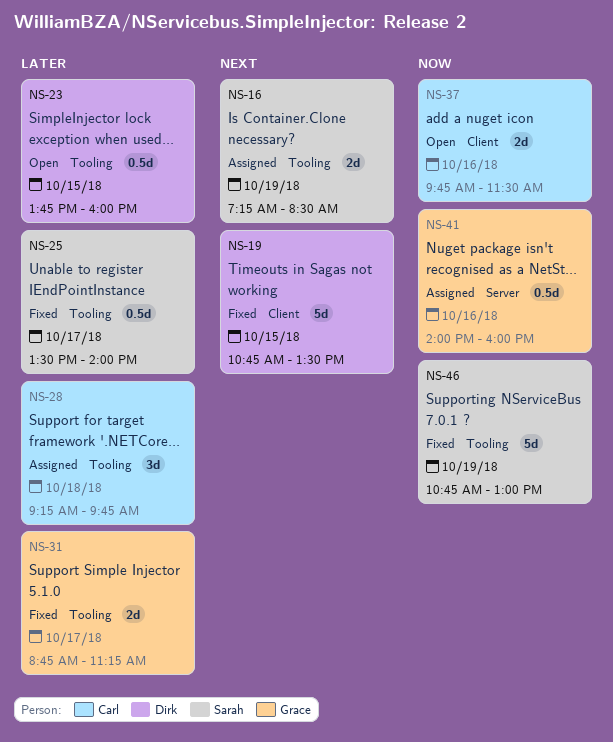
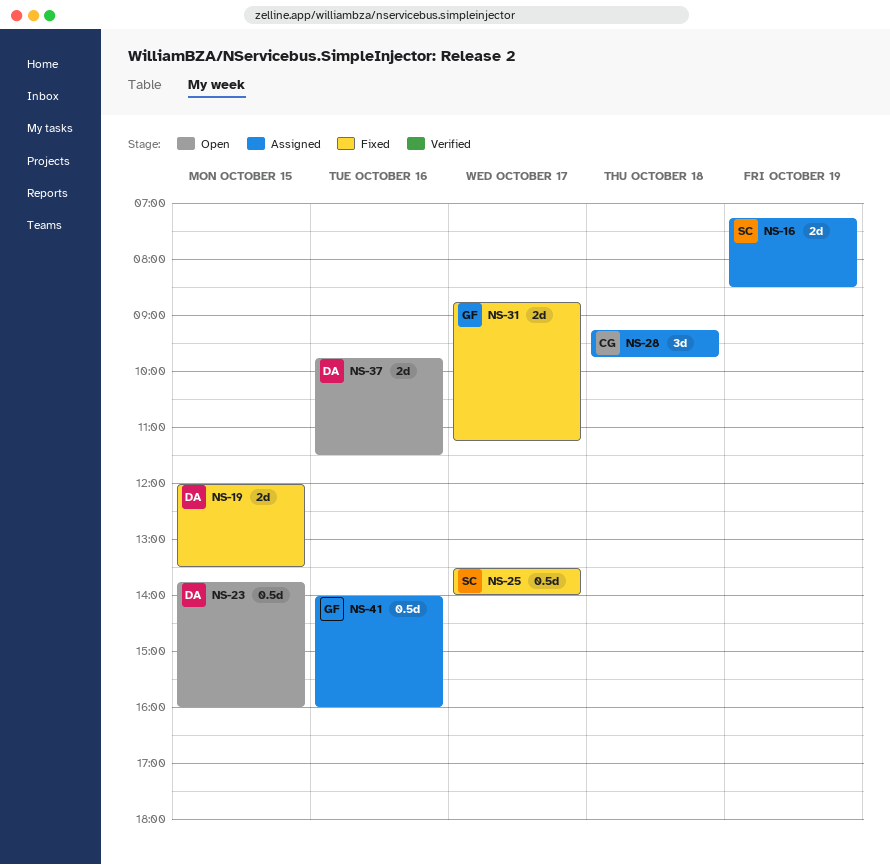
NS-19, estimate: 5d -> 2d
NS-19, begins: 10:45 -> 12:00
NS-37, owner: Carl -> Dirk
NS-46: present -> none

